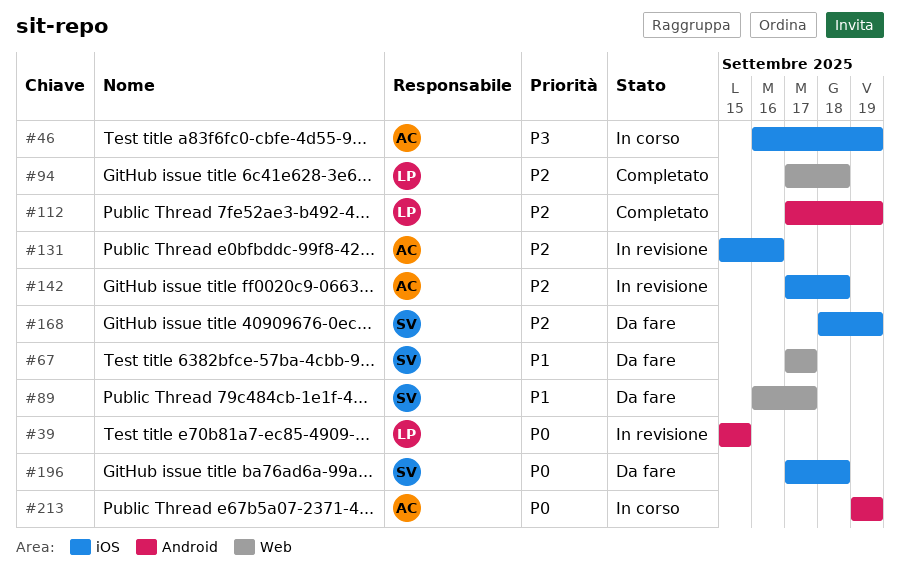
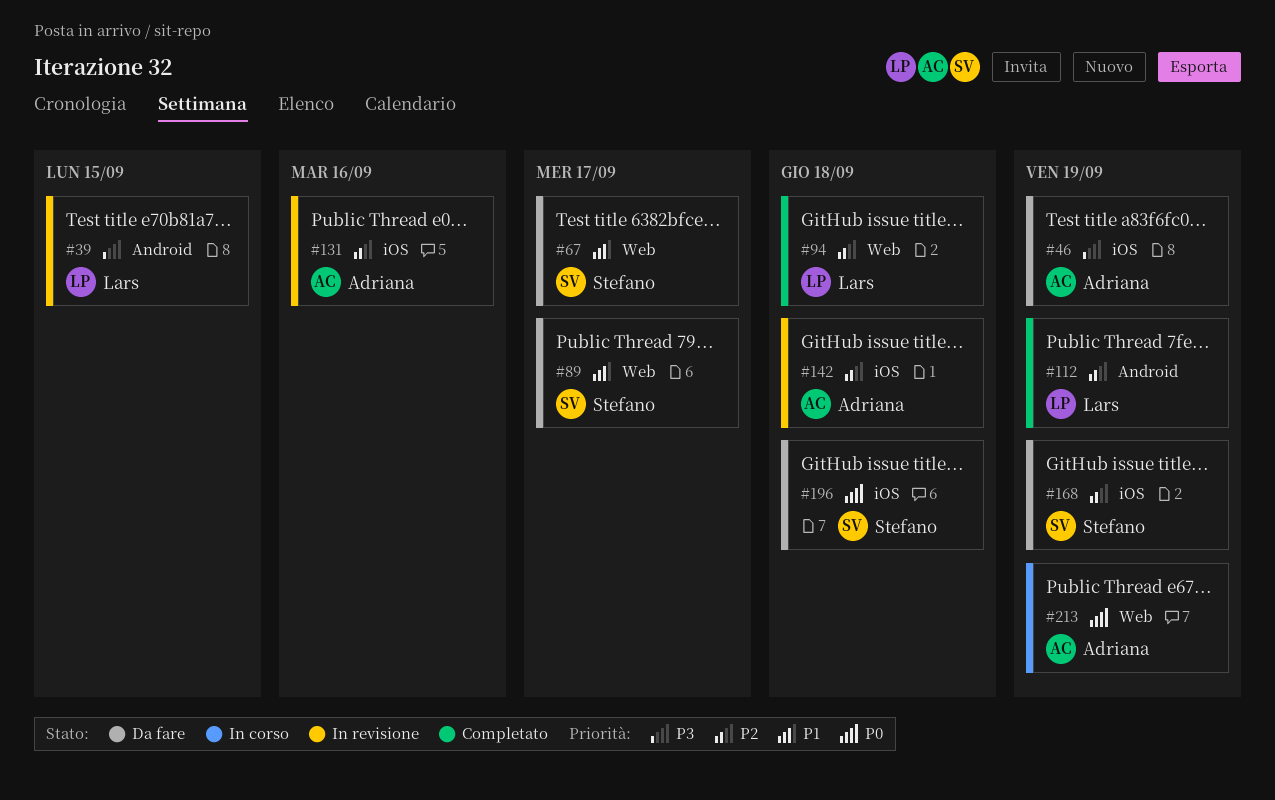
#39, priority: P0 -> P3
#46, status: In corso -> Da fare
#213, label: Android -> Web

